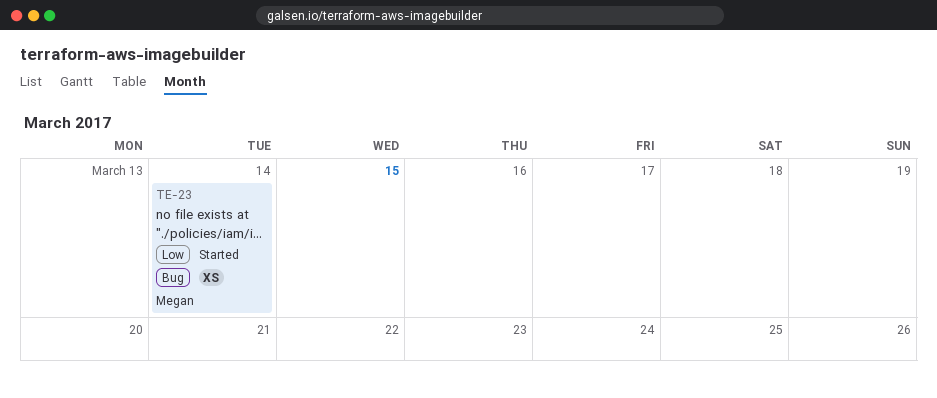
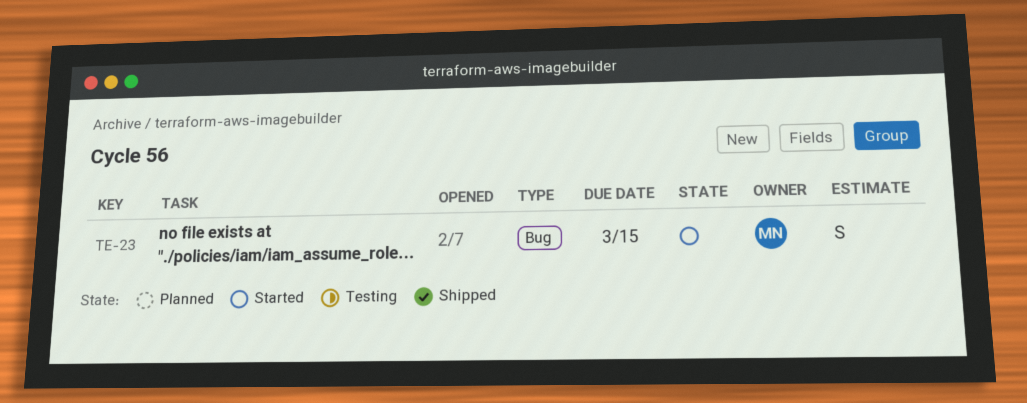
TE-23, estimate: XS -> S
TE-23, due: Mar 14 -> Mar 15

